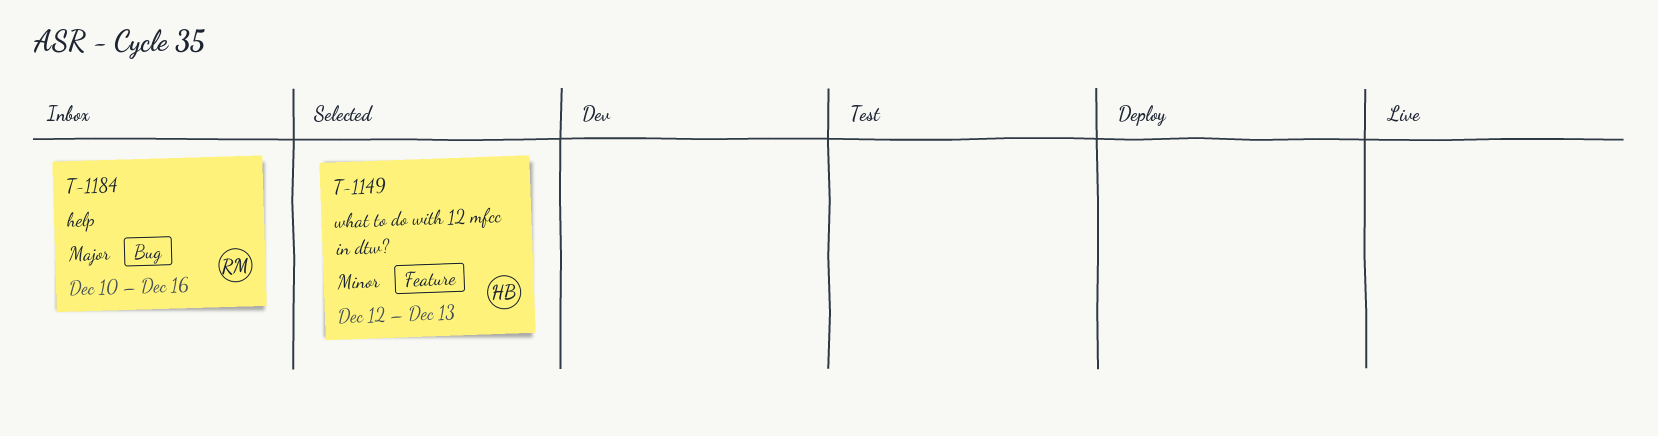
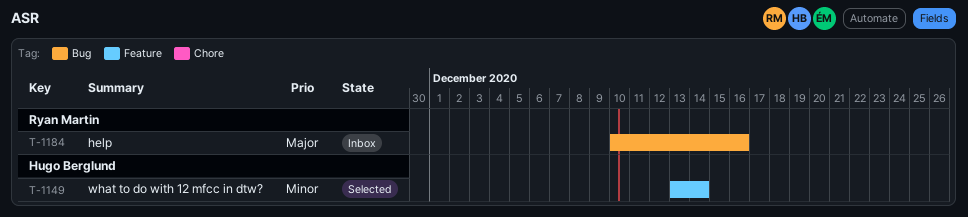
T-1149, start: Dec 12 -> Dec 13
T-1149, due: Dec 13 -> Dec 14

